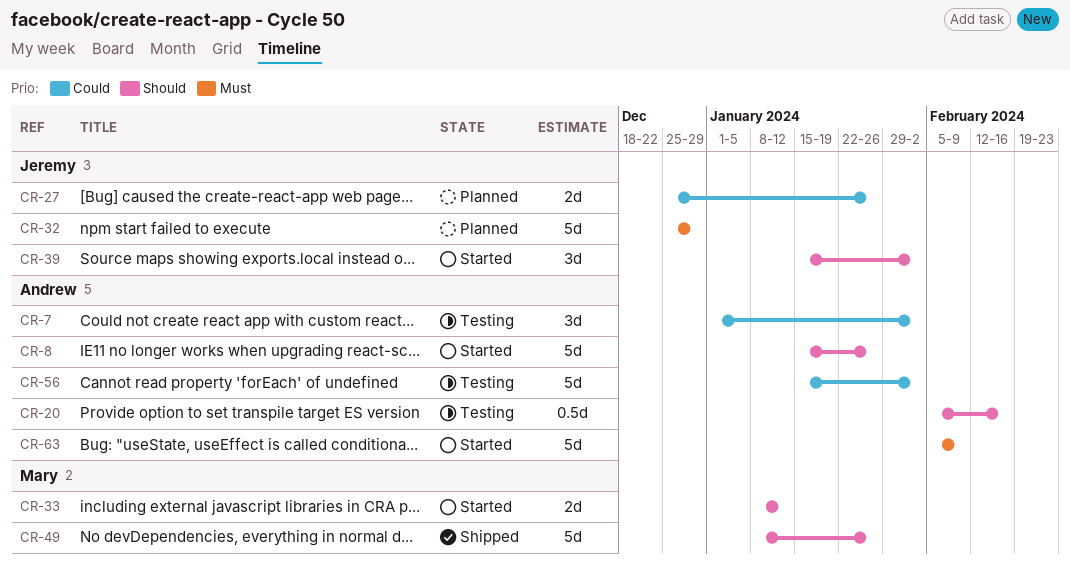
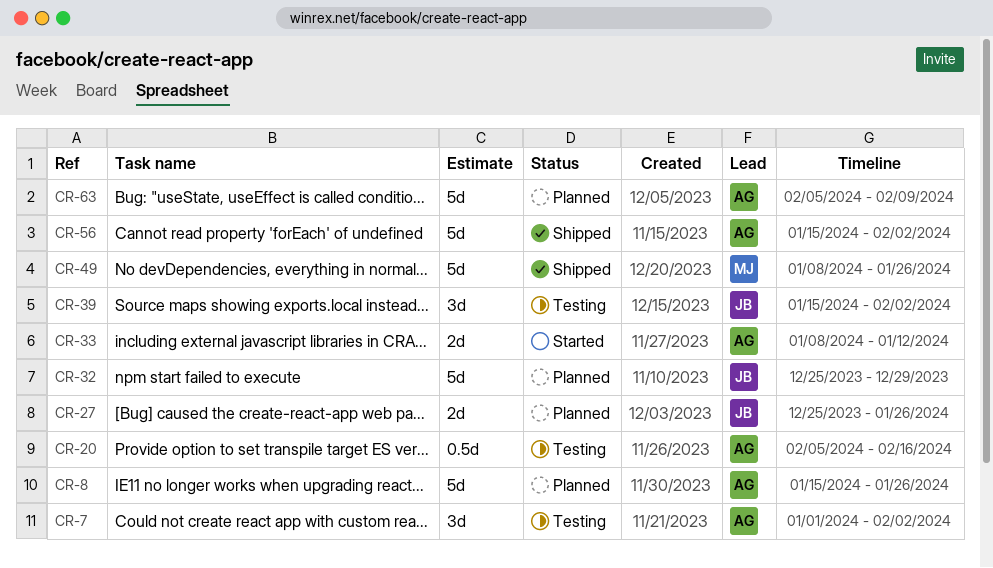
CR-8, status: Started -> Planned
CR-33, owner: Mary -> Andrew
CR-39, status: Started -> Testing
CR-56, status: Testing -> Shipped
CR-63, status: Started -> Planned

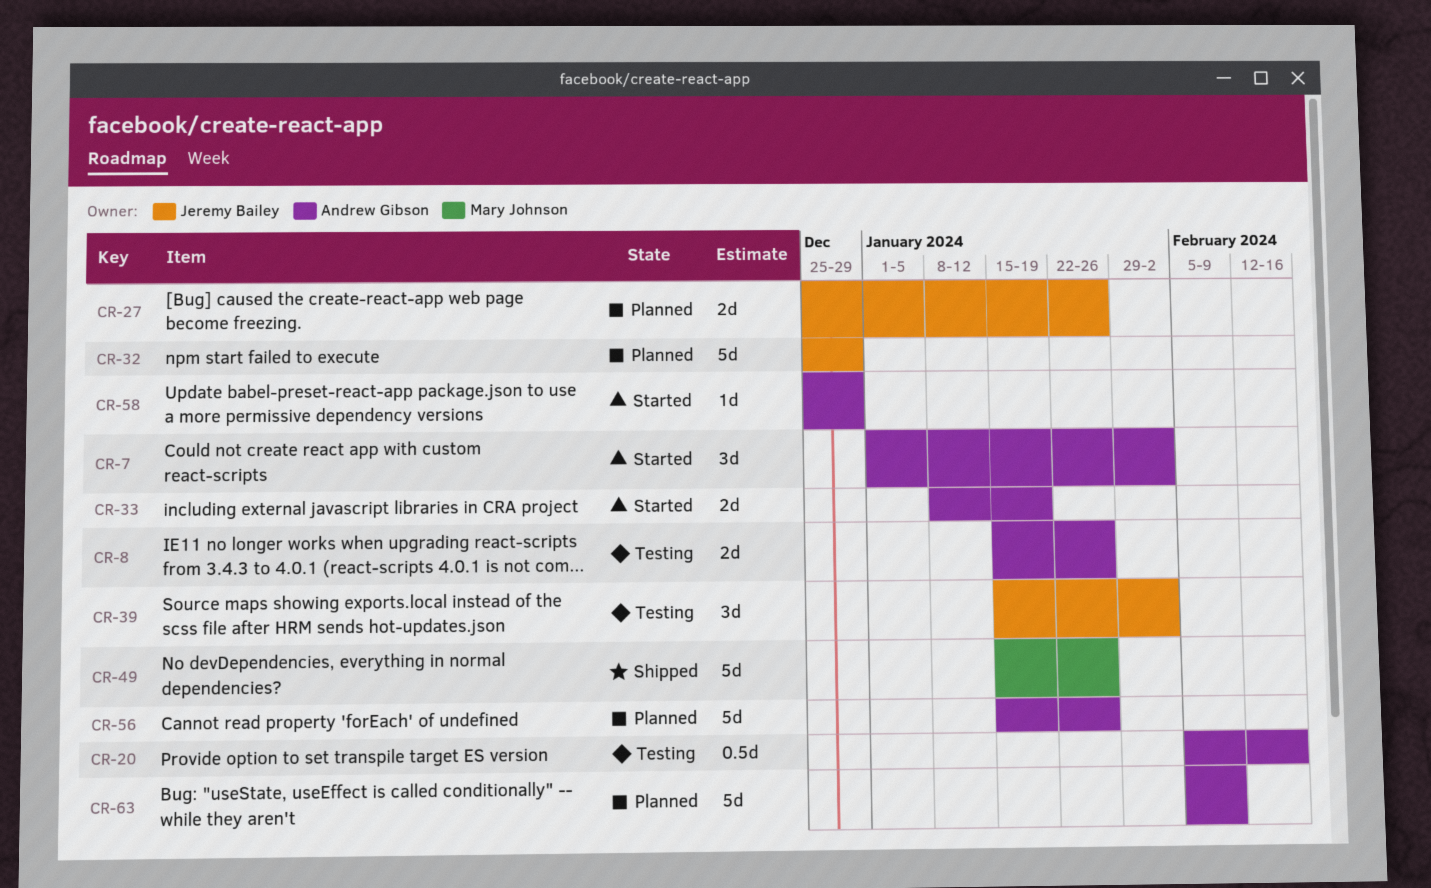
CR-7, status: Testing -> Started
CR-8, status: Planned -> Testing
CR-8, estimate: 5d -> 2d
CR-33, due: Jan 12 -> Jan 19
CR-49, start: Jan 8 -> Jan 15
CR-56, status: Shipped -> Planned
CR-56, due: Feb 2 -> Jan 26
CR-58: none -> present

